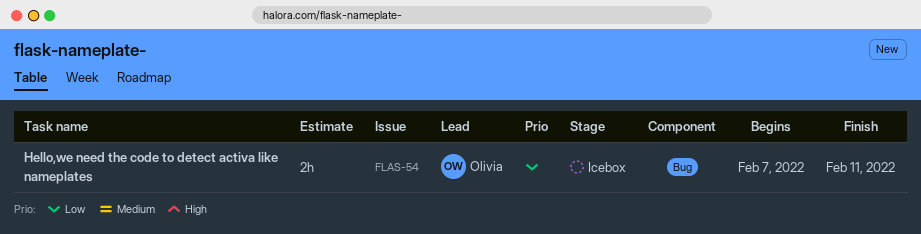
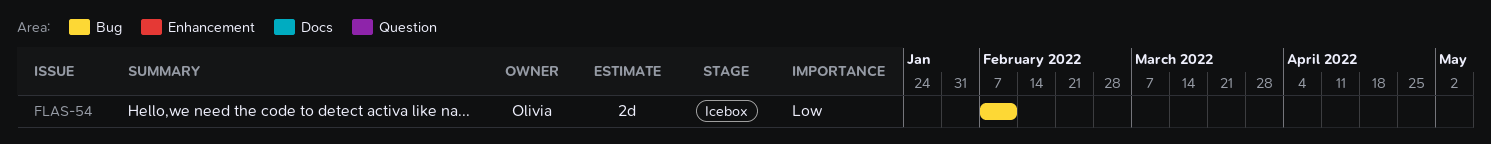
FLAS-54, estimate: 2h -> 2d

